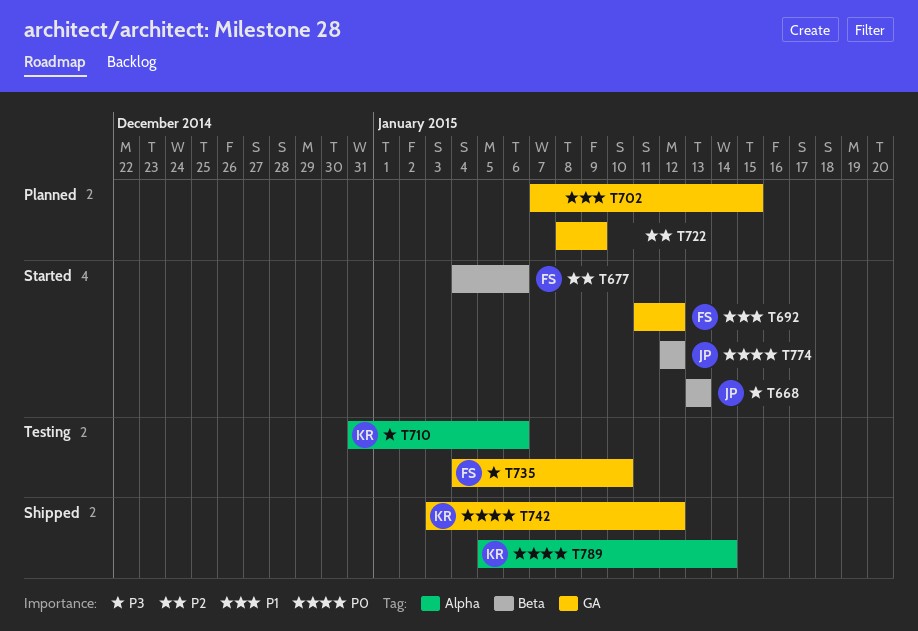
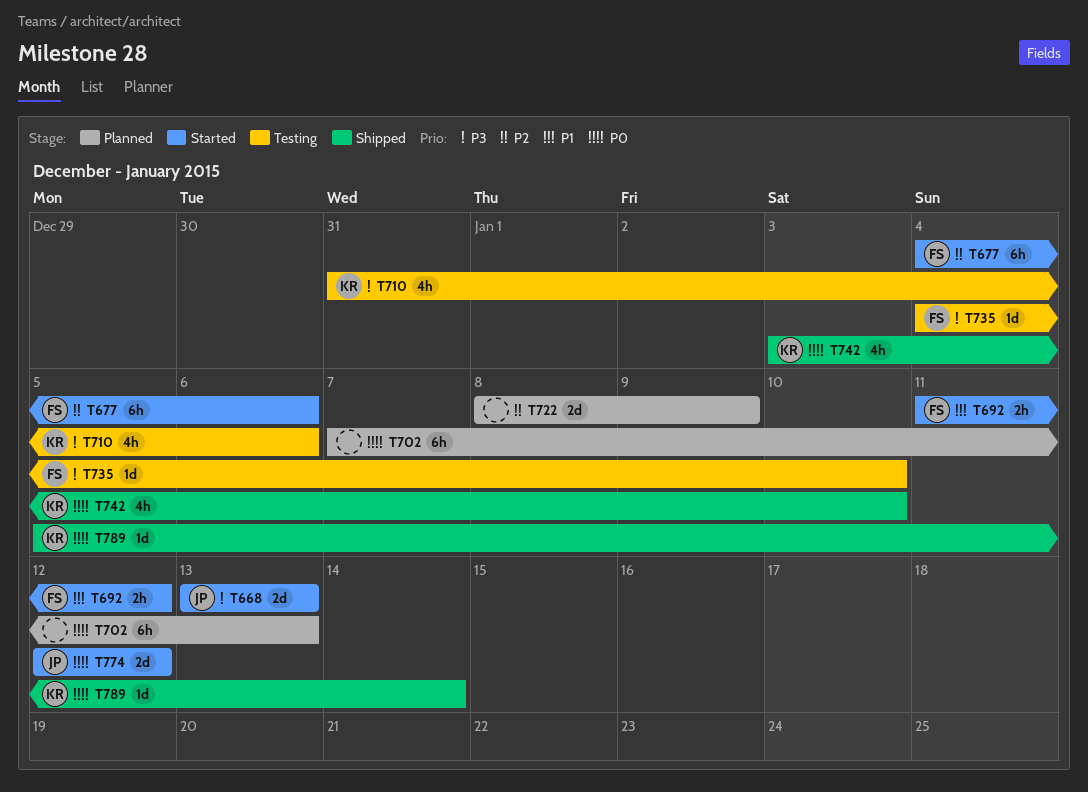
T702, priority: P1 -> P0
T702, due: Jan 15 -> Jan 13
T742, due: Jan 12 -> Jan 10

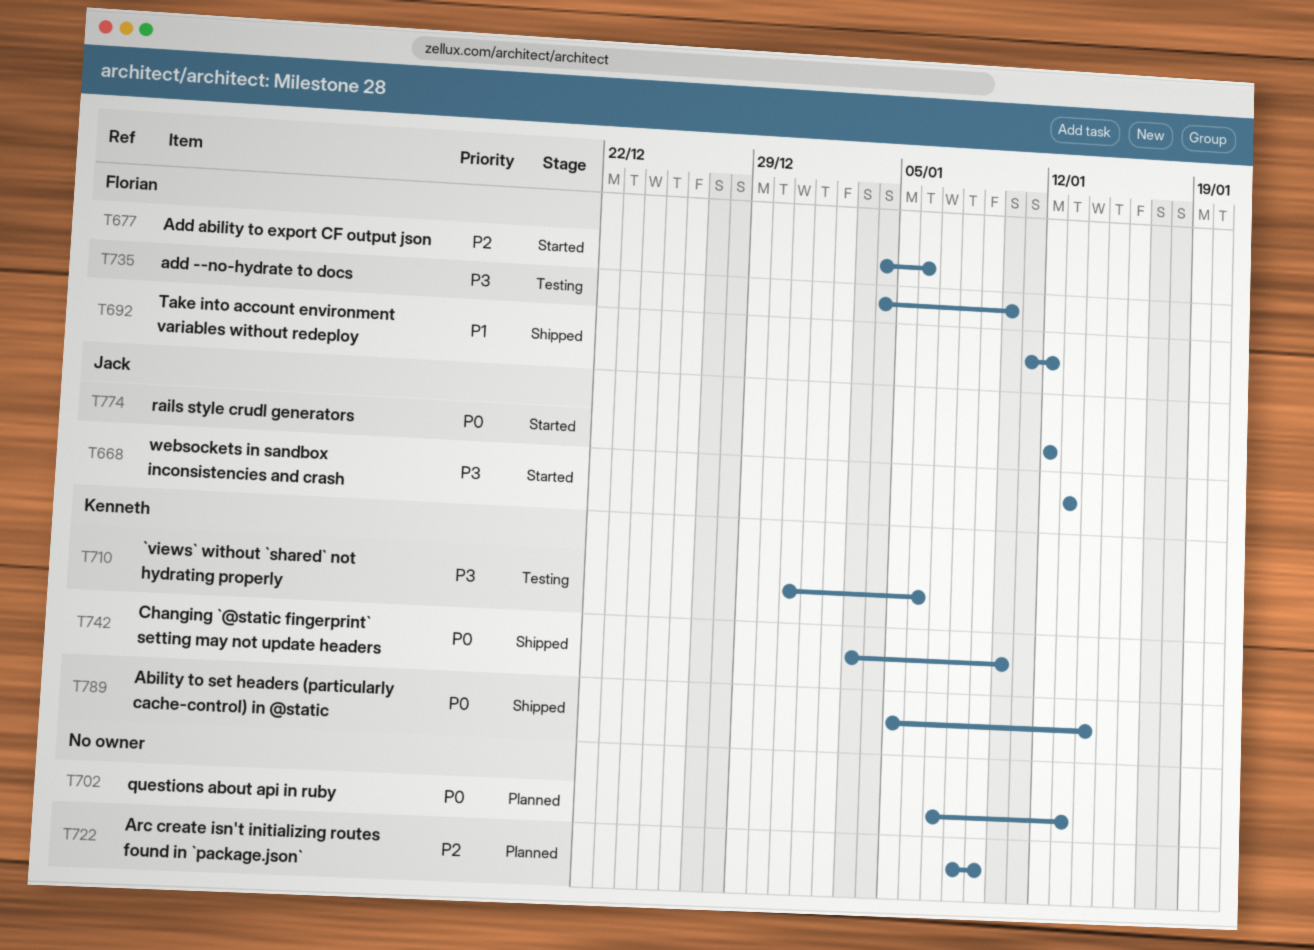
T692, status: Started -> Shipped

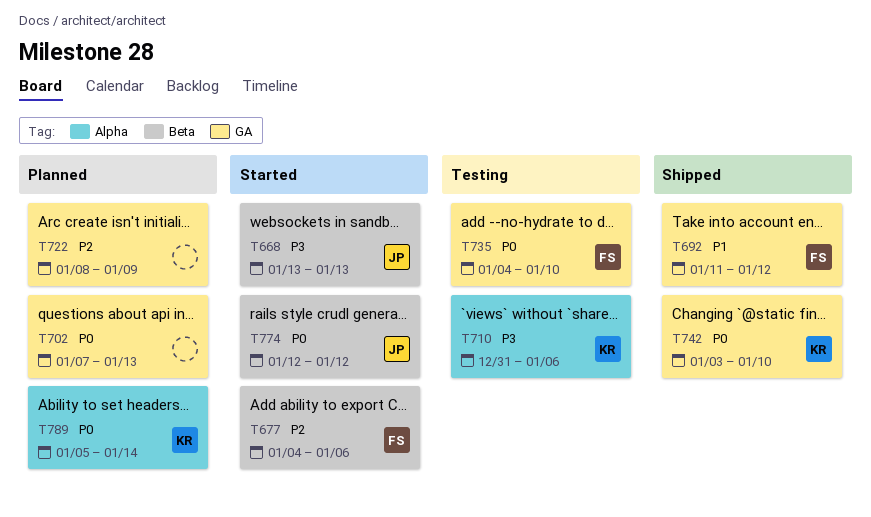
T735, priority: P3 -> P0
T789, status: Shipped -> Planned

